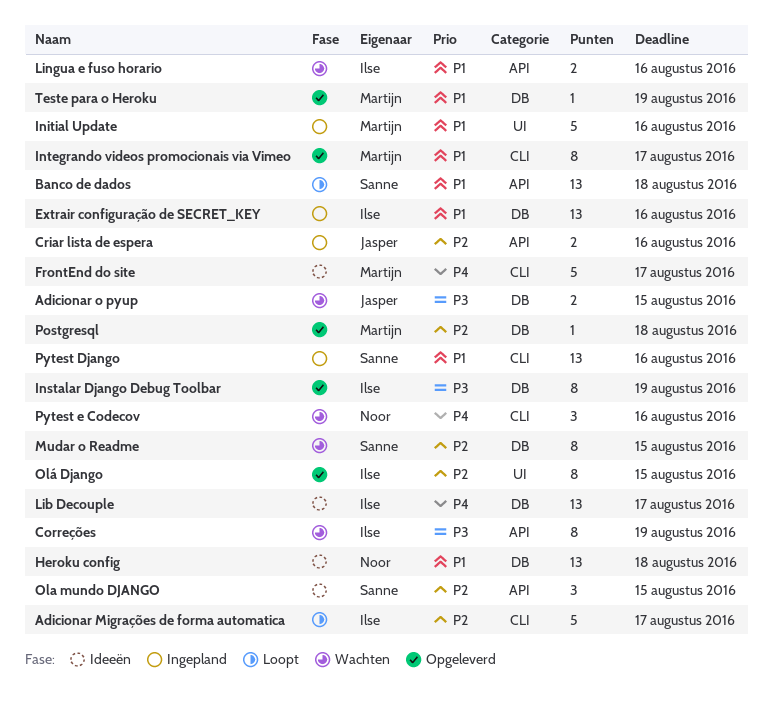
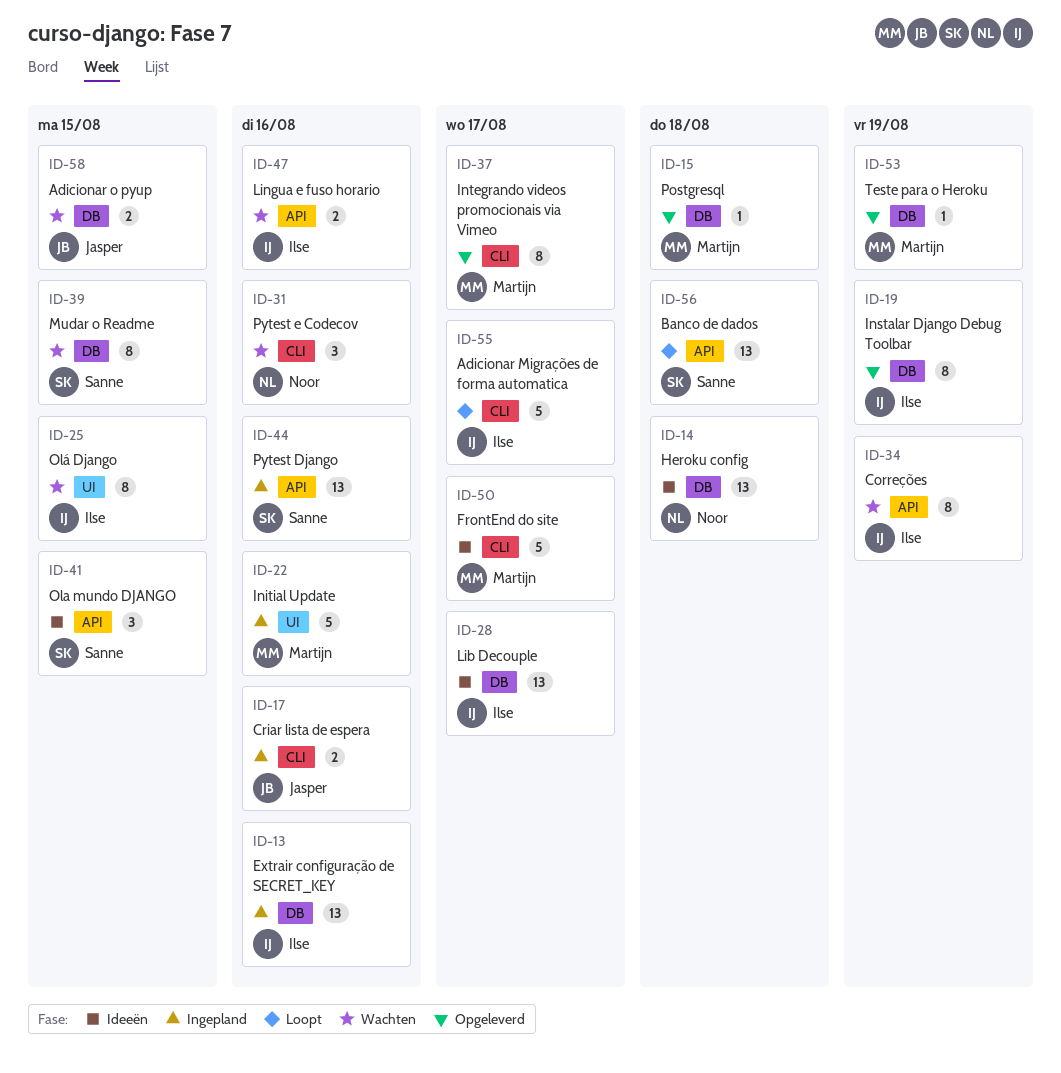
Criar lista de espera, label: API -> CLI
Olá Django, status: Opgeleverd -> Wachten
Pytest Django, label: CLI -> API

